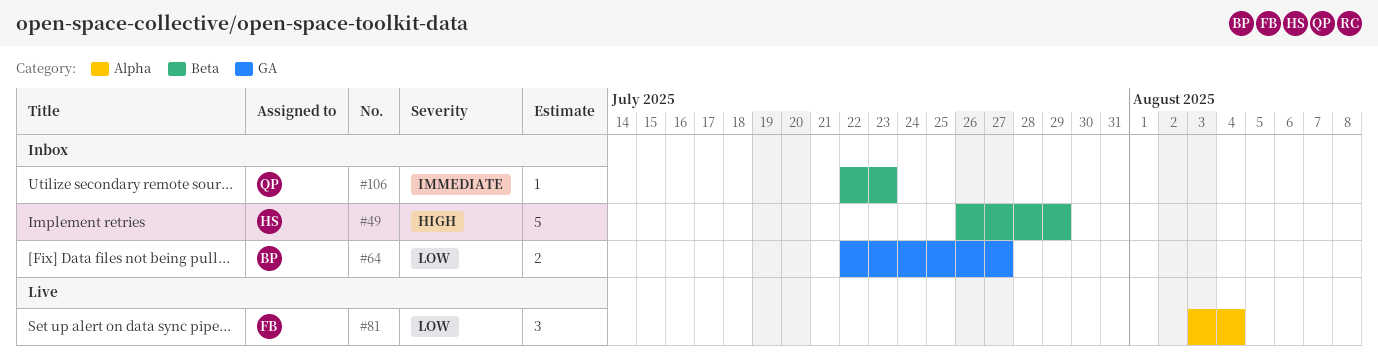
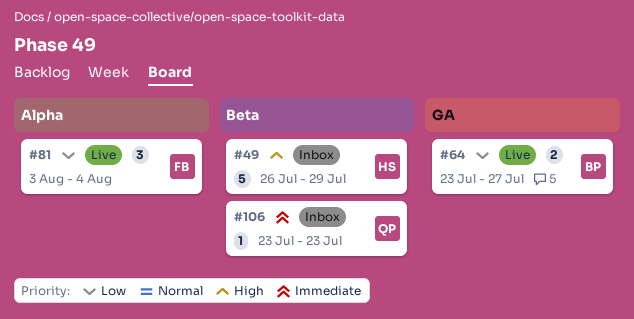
#64, status: Inbox -> Live
#64, start: Jul 22 -> Jul 23
#106, start: Jul 22 -> Jul 23

